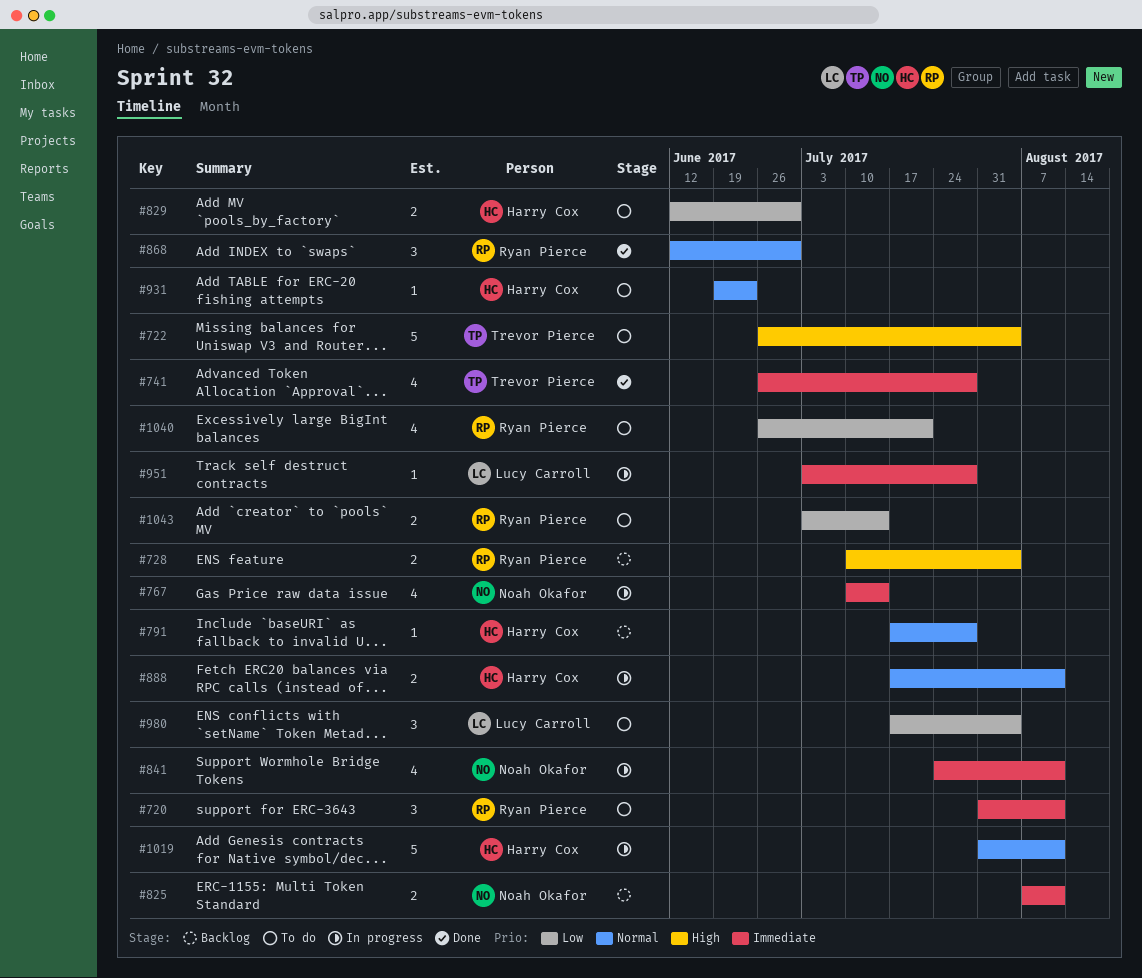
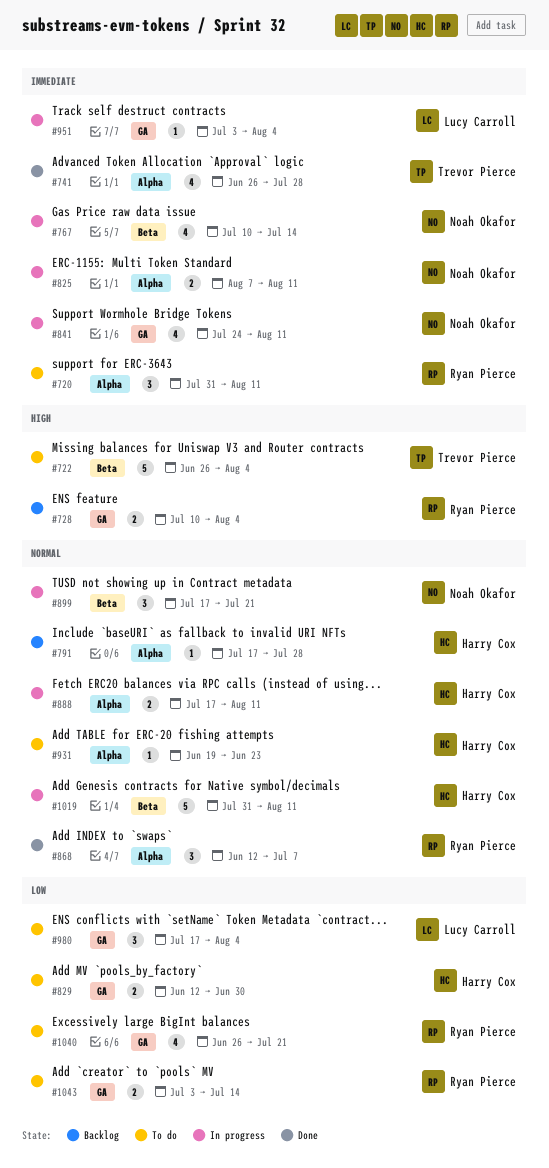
#825, status: Backlog -> In progress
#868, due: Jun 30 -> Jul 7
#899: none -> present
#951, due: Jul 28 -> Aug 4

